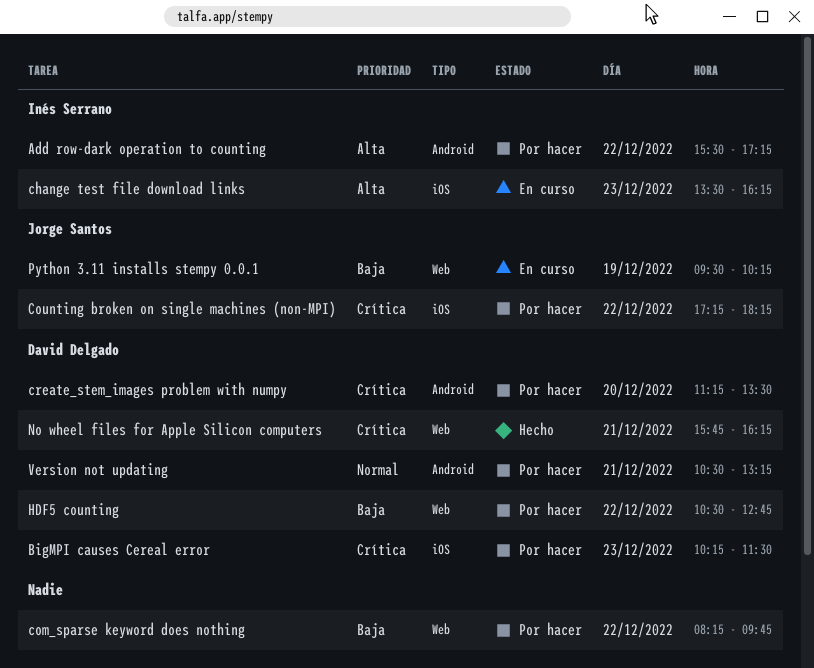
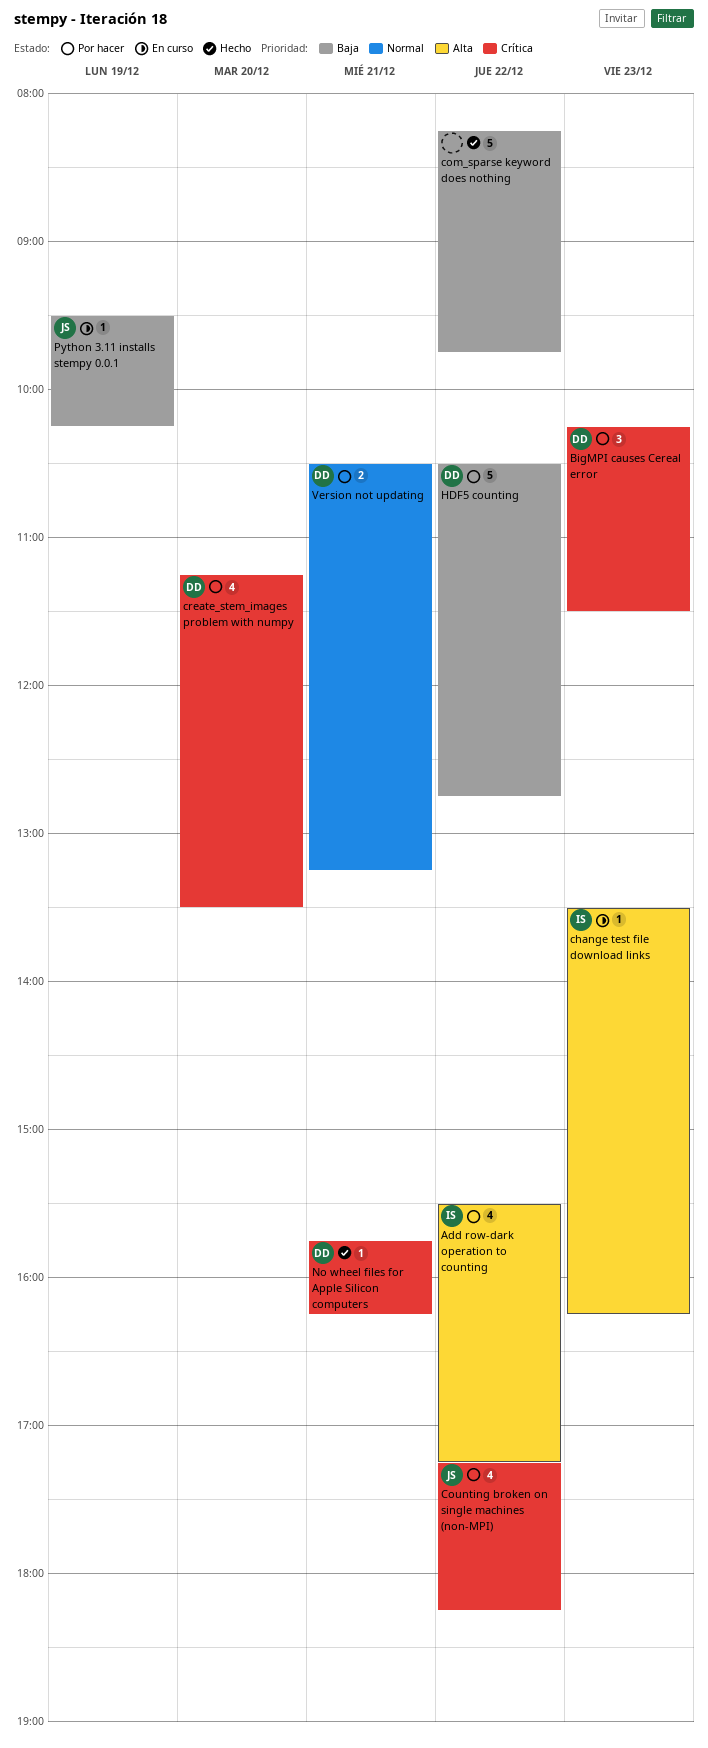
com_sparse keyword does nothing, status: Por hacer -> Hecho

